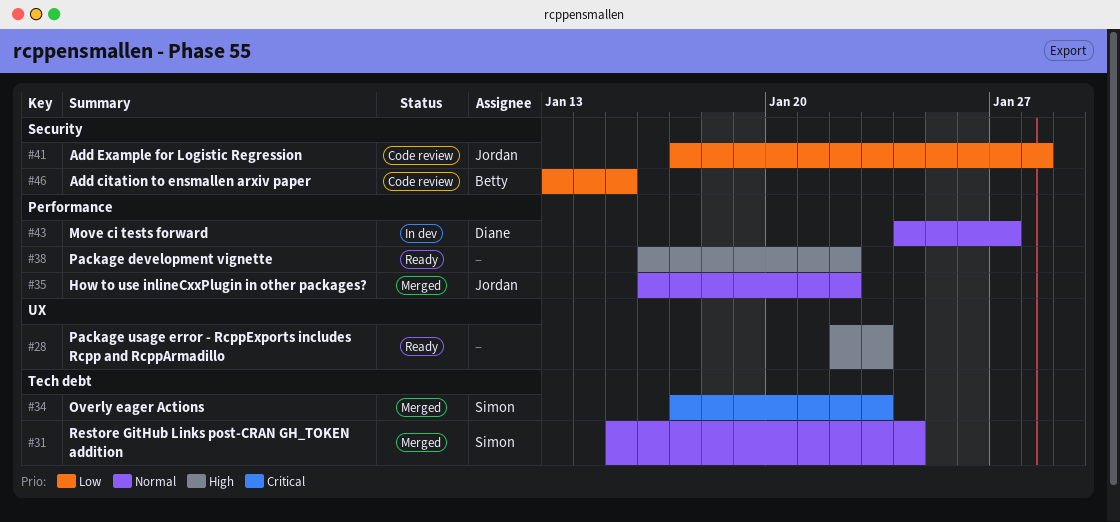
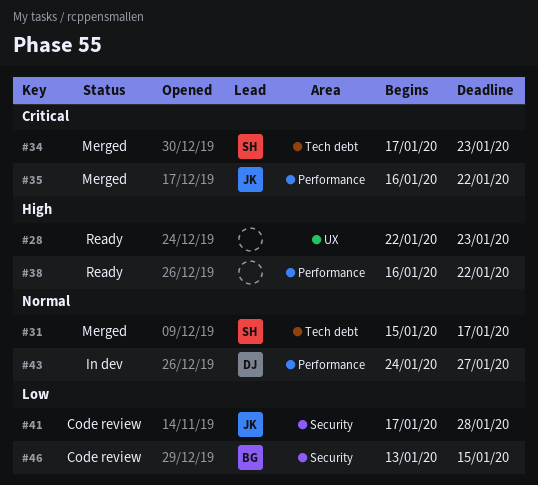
#31, due: Jan 24 -> Jan 17
#35, priority: Normal -> Critical

